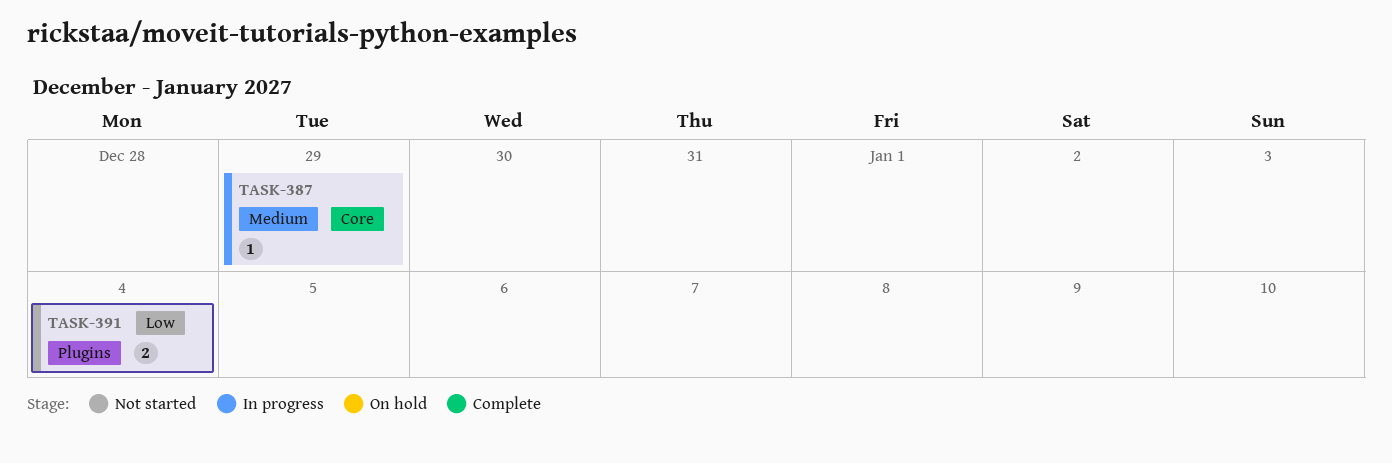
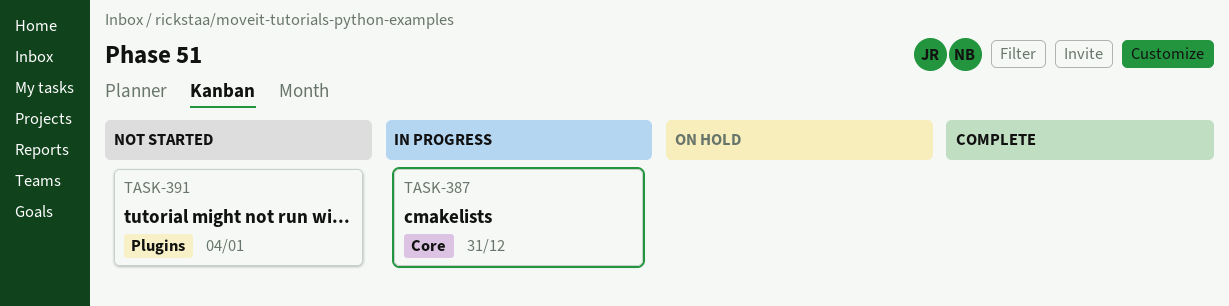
TASK-387, due: Dec 29 -> Dec 31

